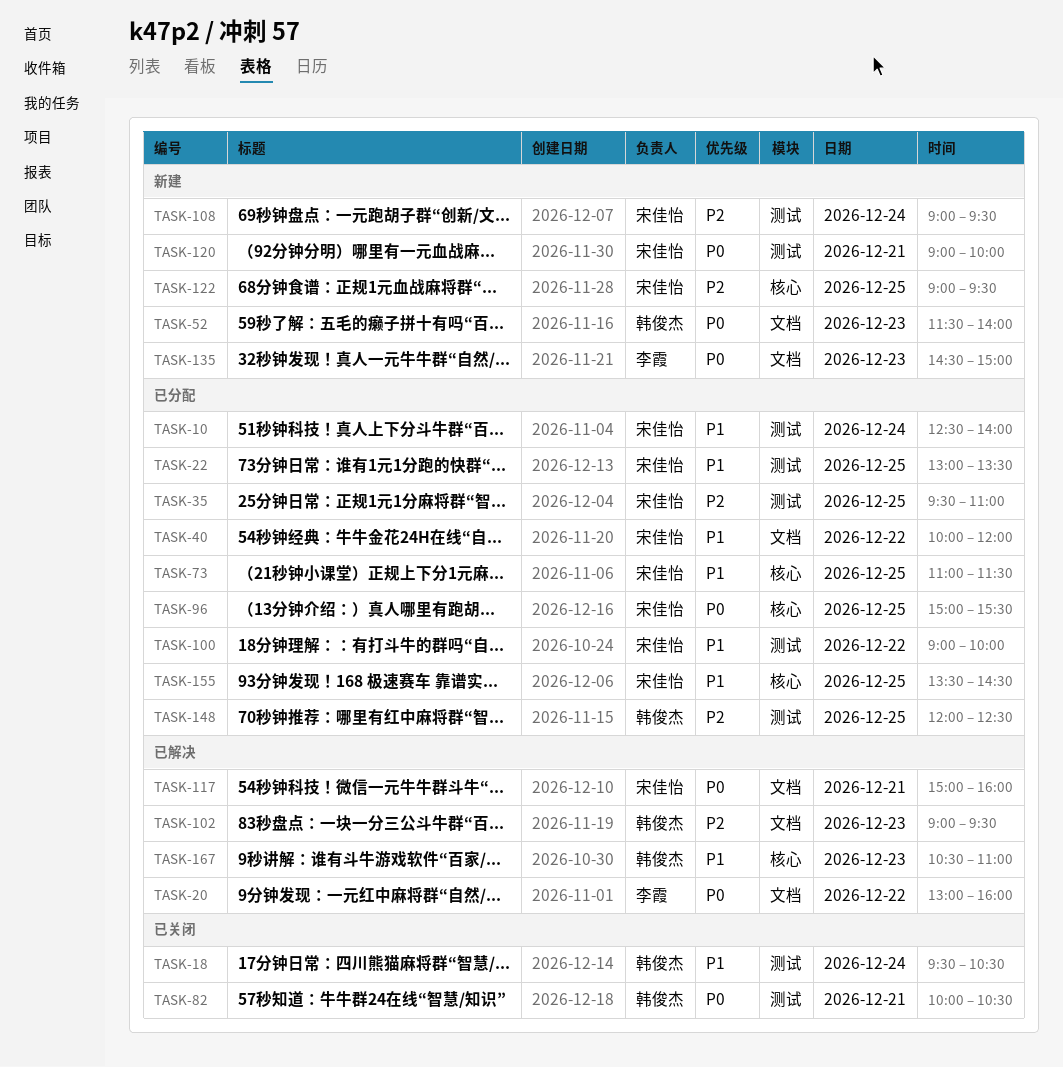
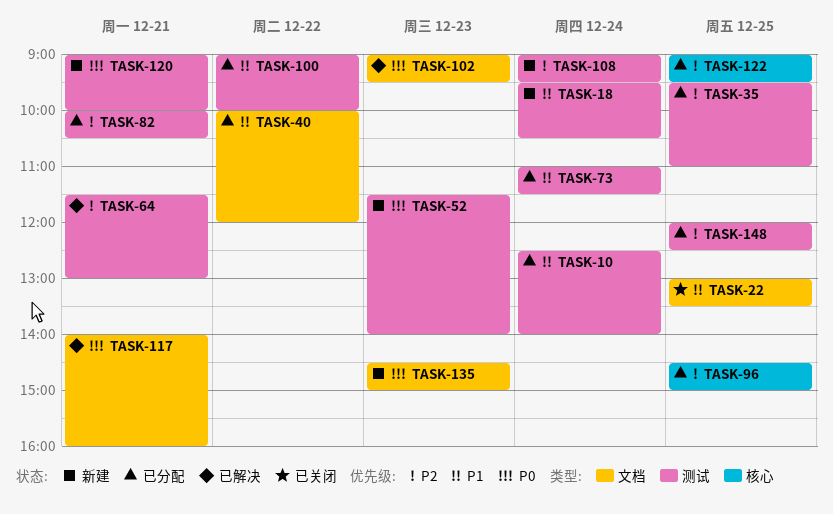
TASK-18, status: 已关闭 -> 新建
TASK-20: present -> none
TASK-22, status: 已分配 -> 已关闭
TASK-22, label: 测试 -> 文档
TASK-52, label: 文档 -> 测试
TASK-64: none -> present
TASK-73, label: 核心 -> 测试
TASK-73, day: Dec 25 -> Dec 24
TASK-82, status: 已关闭 -> 已分配
TASK-82, priority: P0 -> P2
TASK-96, priority: P0 -> P2
TASK-96, begins: 15:00 -> 14:30
TASK-96, ends: 15:30 -> 15:00
TASK-102, priority: P2 -> P0
TASK-117, begins: 15:00 -> 14:00
TASK-122, status: 新建 -> 已分配
TASK-155: present -> none
TASK-167: present -> none

